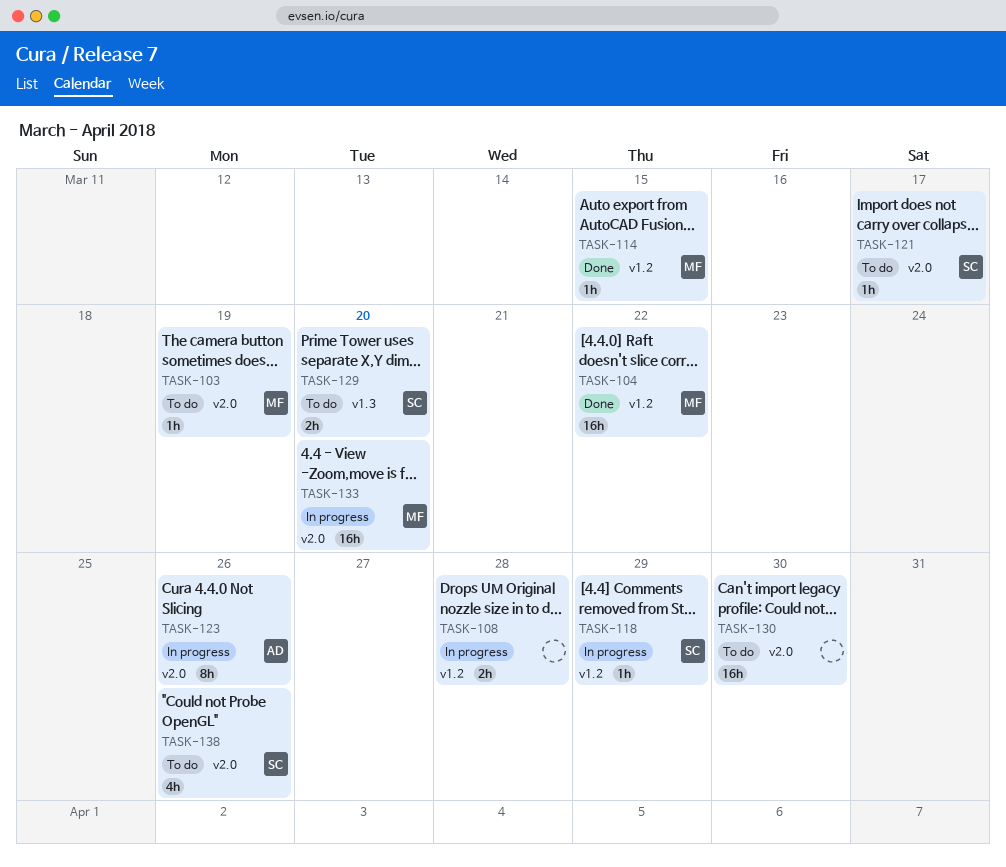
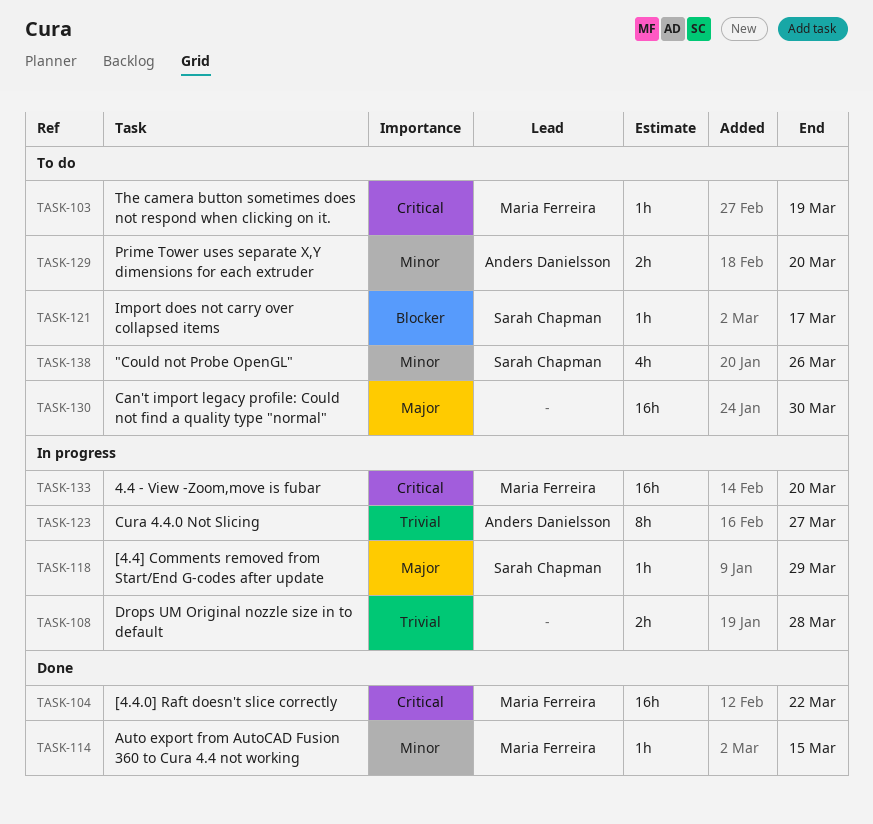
TASK-123, due: Mar 26 -> Mar 27
TASK-129, owner: Sarah Chapman -> Anders Danielsson

